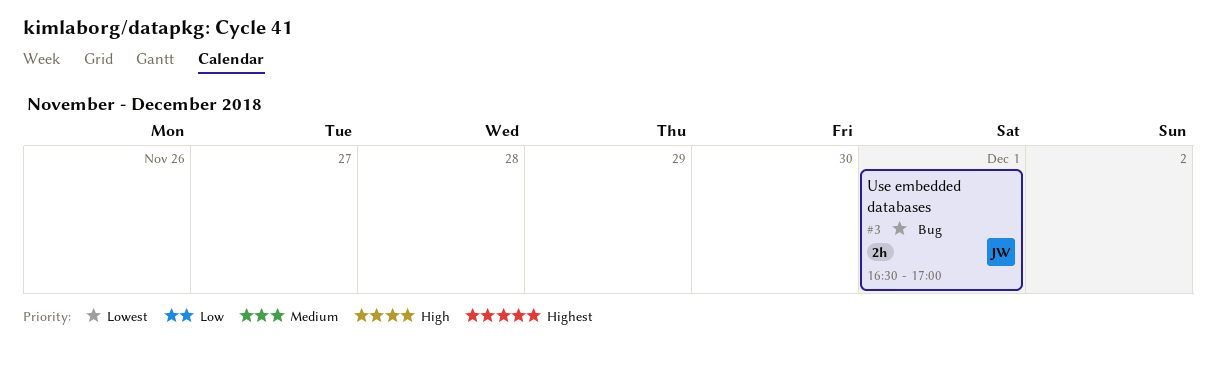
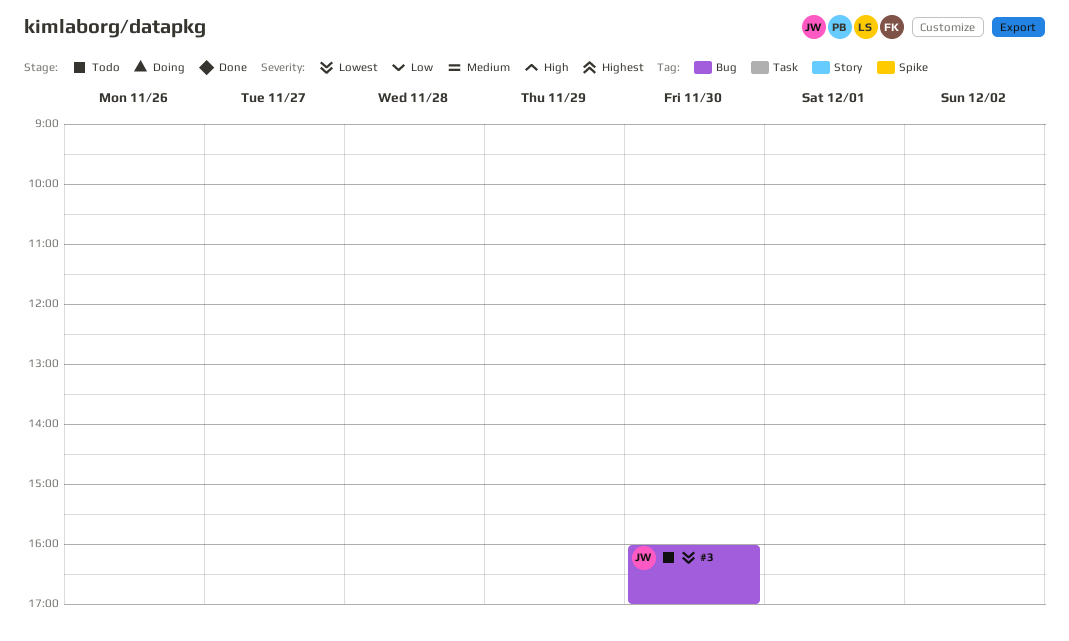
#3, day: Dec 1 -> Nov 30
#3, begins: 16:30 -> 16:00

